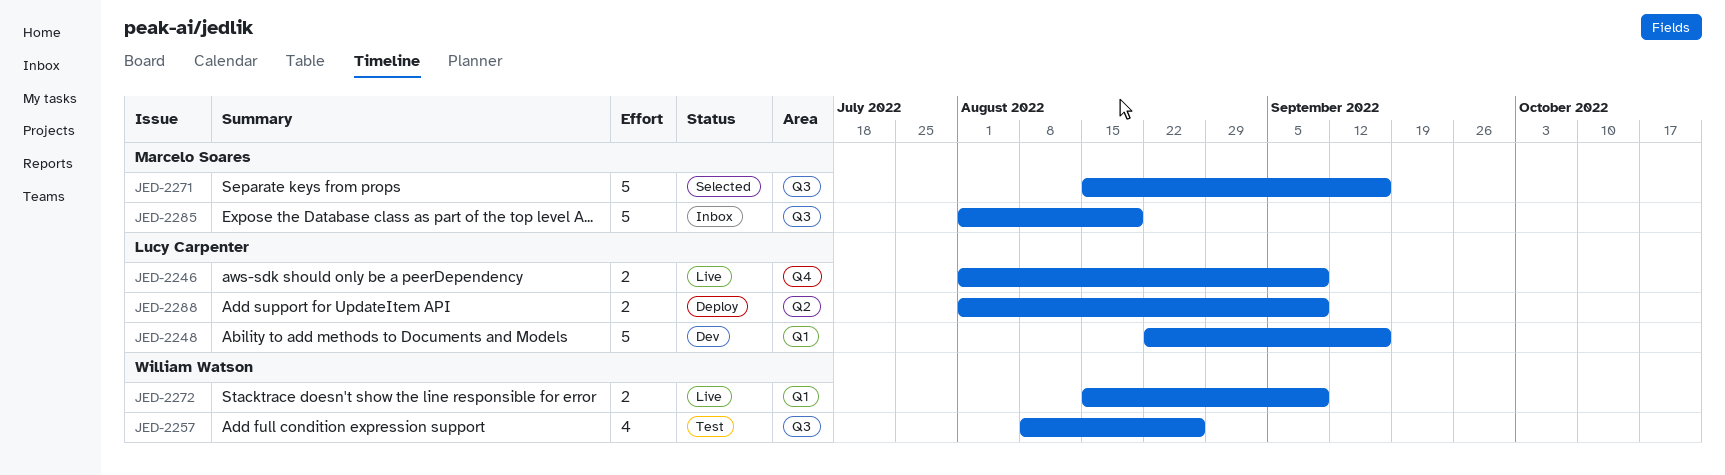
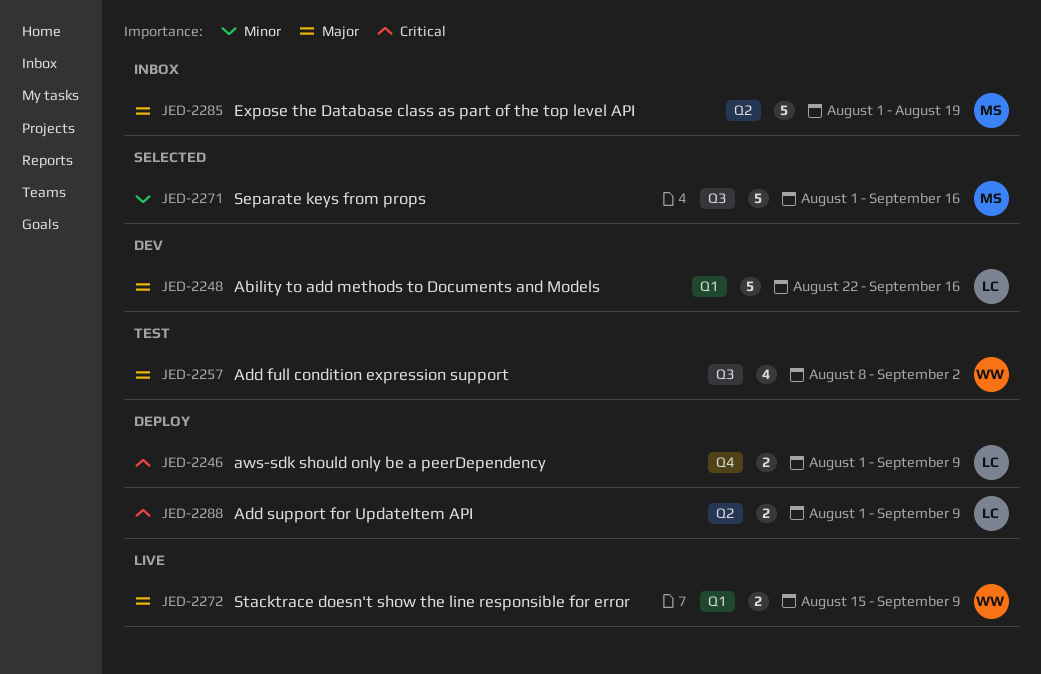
JED-2246, status: Live -> Deploy
JED-2257, due: Aug 26 -> Sep 2
JED-2271, start: Aug 15 -> Aug 1
JED-2285, label: Q3 -> Q2

